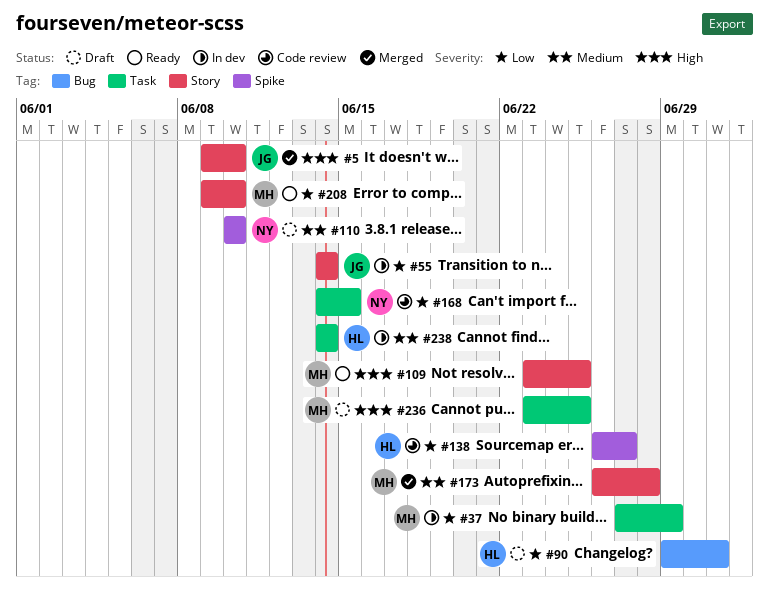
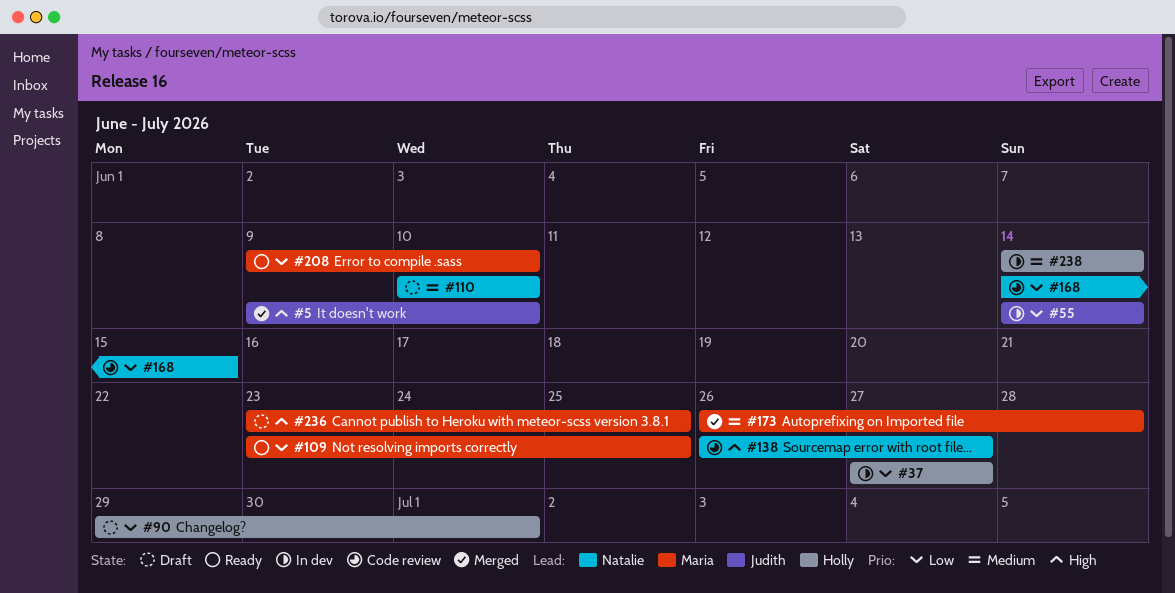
#37, owner: Maria -> Holly
#37, due: Jun 29 -> Jun 27
#109, priority: High -> Low
#138, owner: Holly -> Natalie
#138, priority: Low -> High

